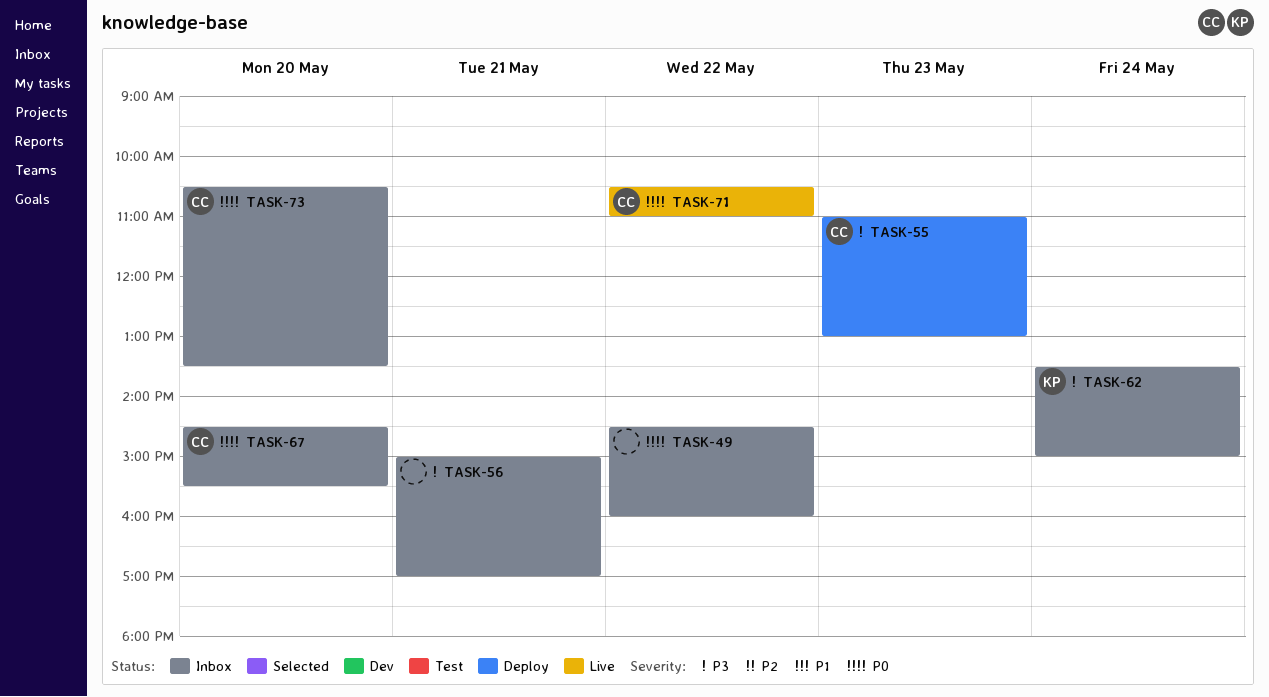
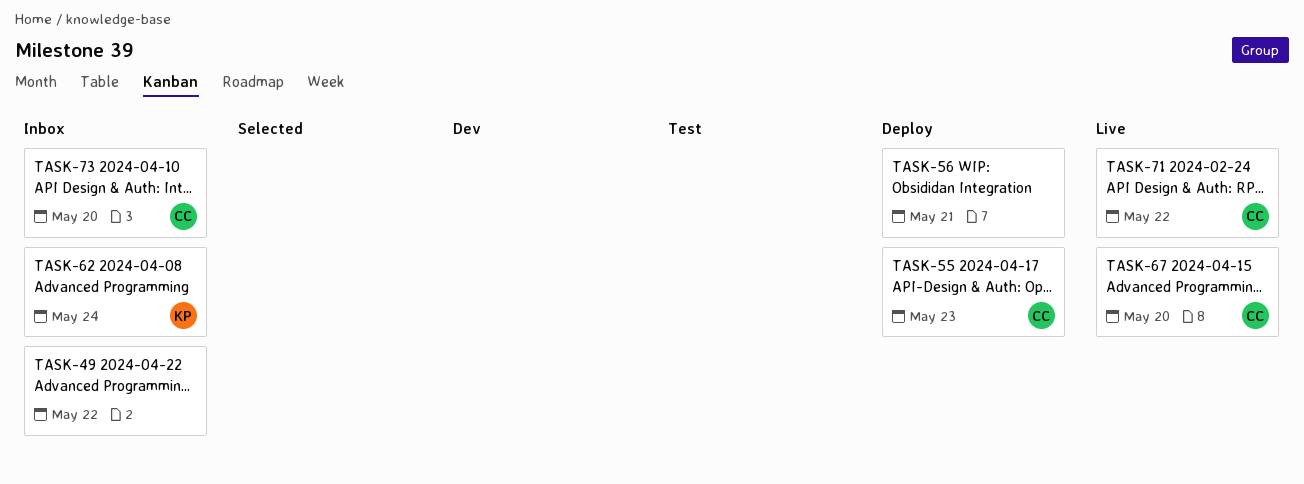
TASK-56, status: Inbox -> Deploy
TASK-67, status: Inbox -> Live

